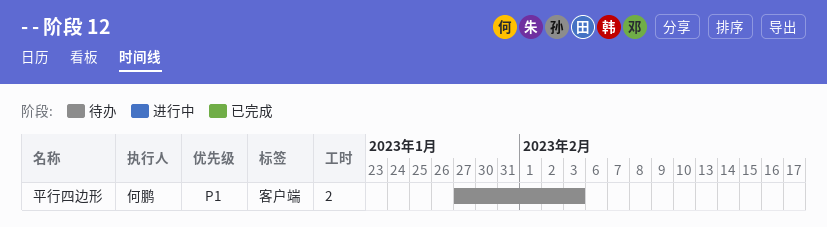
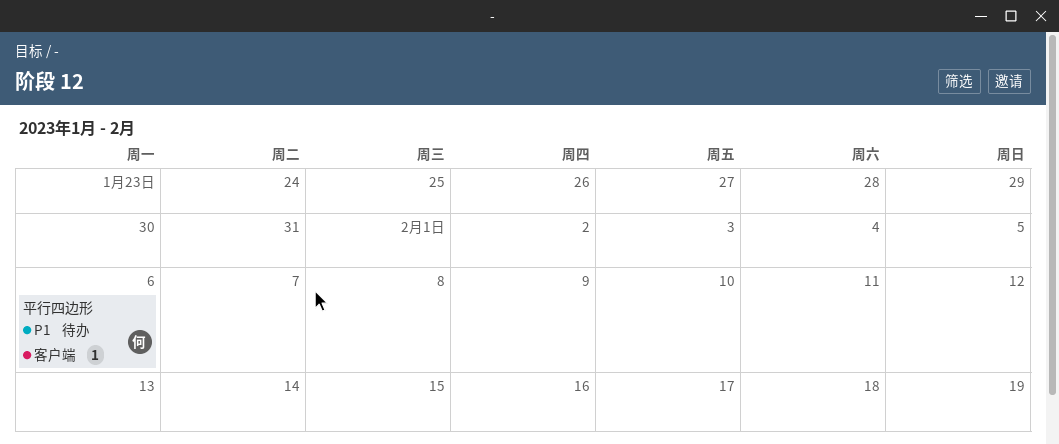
平行四边形, estimate: 2 -> 1
平行四边形, due: Feb 3 -> Feb 6

